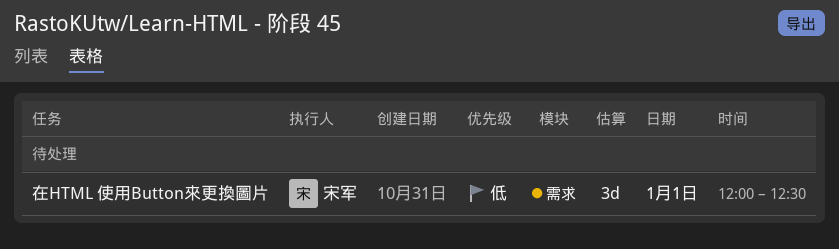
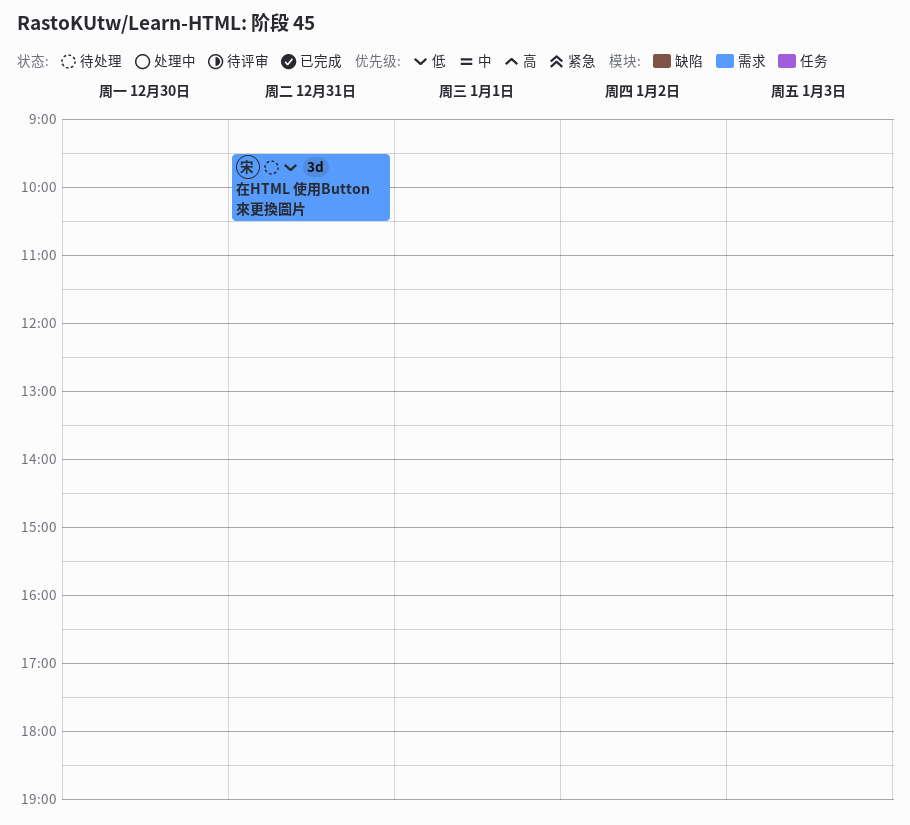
在HTML 使用Button來更換圖片, day: Jan 1 -> Dec 31
在HTML 使用Button來更換圖片, begins: 12:00 -> 09:30
在HTML 使用Button來更換圖片, ends: 12:30 -> 10:30

